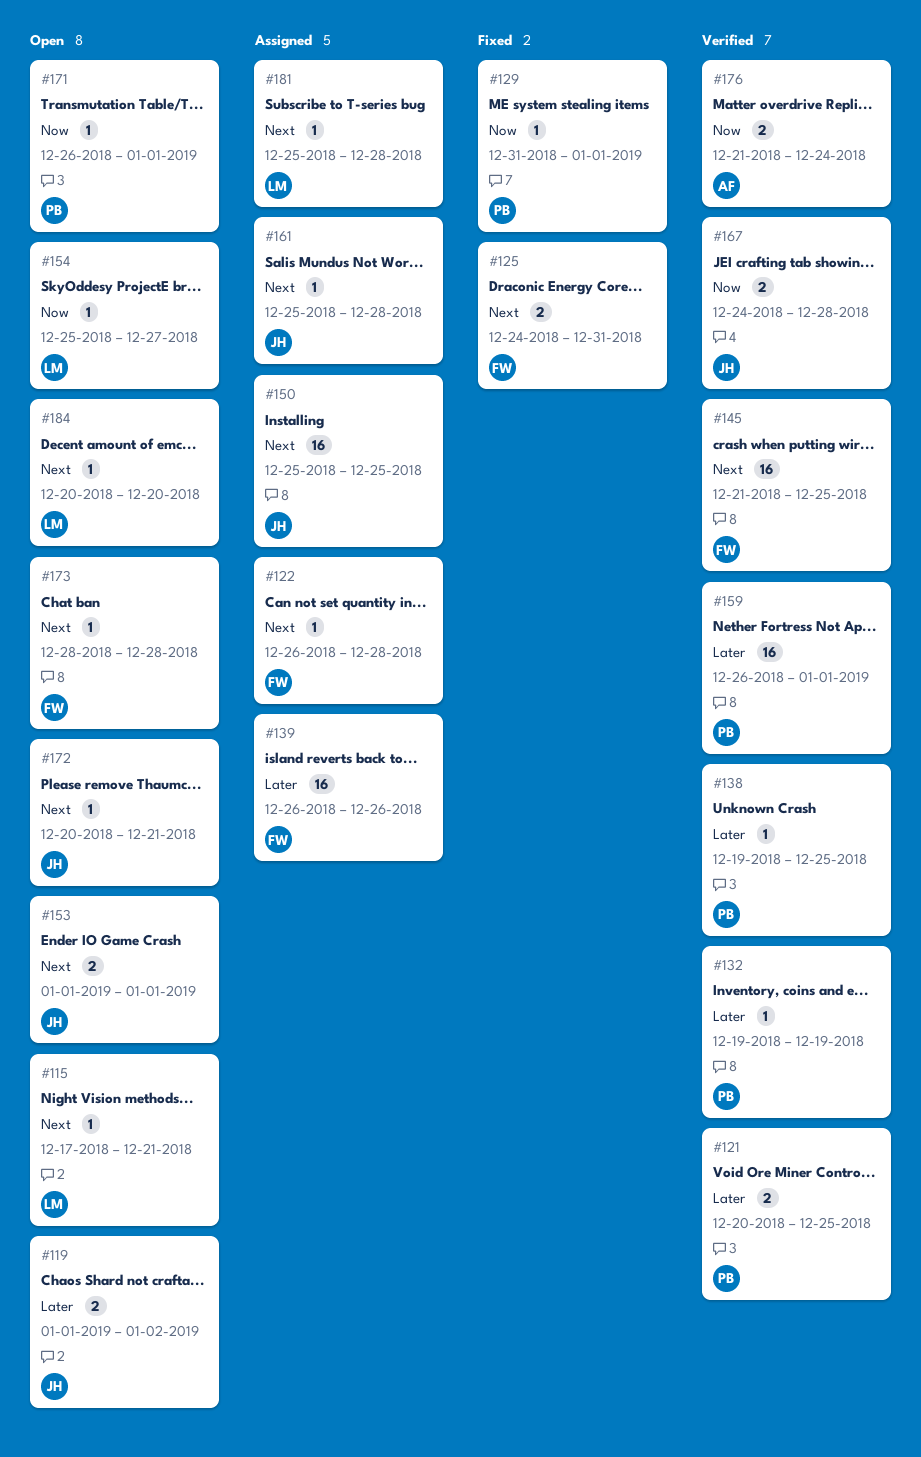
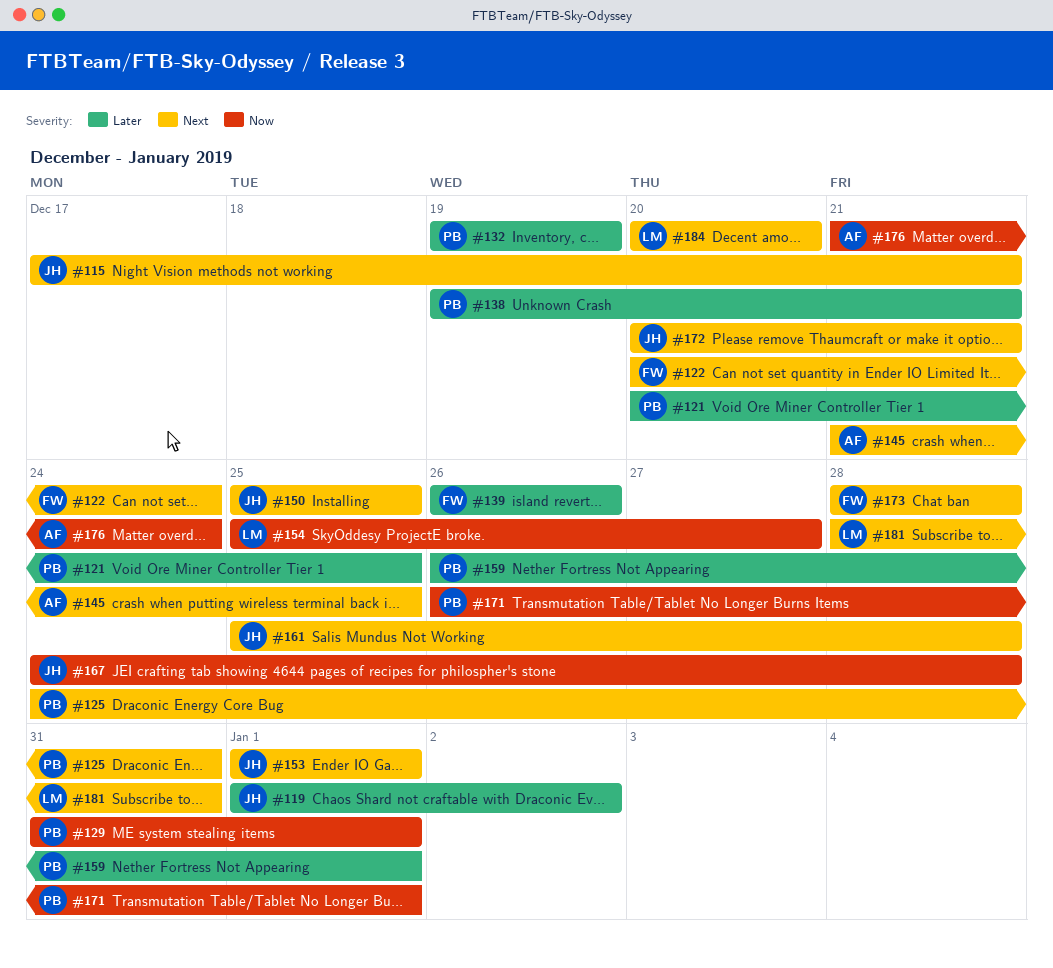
#115, owner: LM -> JH
#122, start: Dec 26 -> Dec 20
#122, due: Dec 28 -> Dec 24
#125, owner: FW -> PB
#138, due: Dec 25 -> Dec 21
#145, owner: FW -> AF
#181, start: Dec 25 -> Dec 28
#181, due: Dec 28 -> Dec 31

